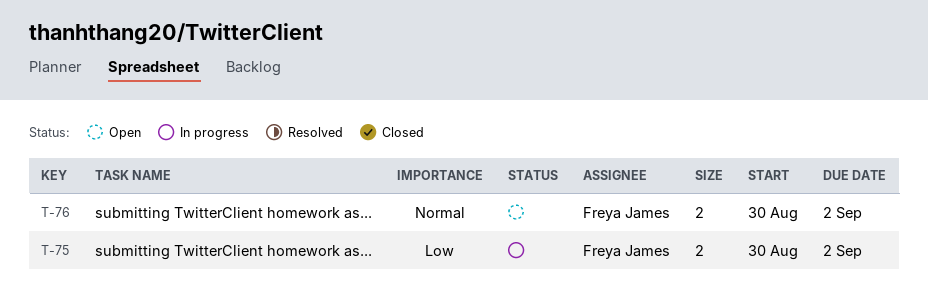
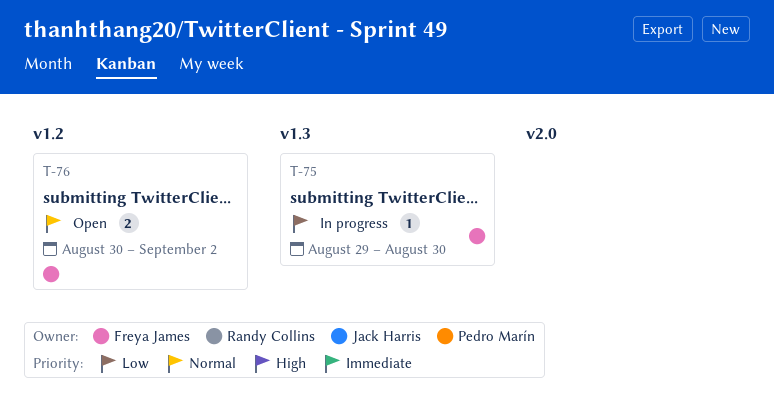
T-75, estimate: 2 -> 1
T-75, start: Aug 30 -> Aug 29
T-75, due: Sep 2 -> Aug 30

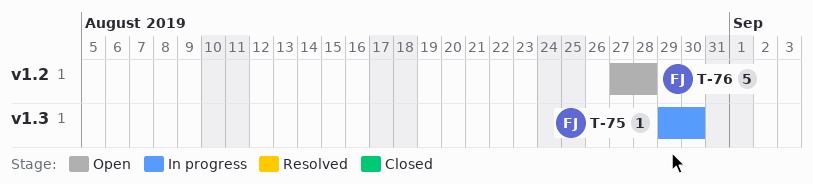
T-76, estimate: 2 -> 5
T-76, start: Aug 30 -> Aug 27
T-76, due: Sep 2 -> Aug 28

